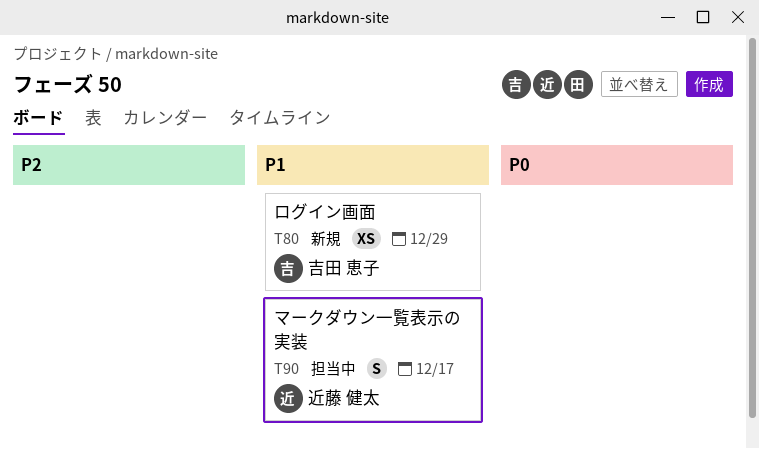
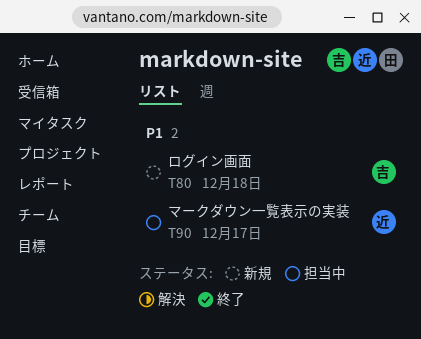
T80, due: Dec 29 -> Dec 18

